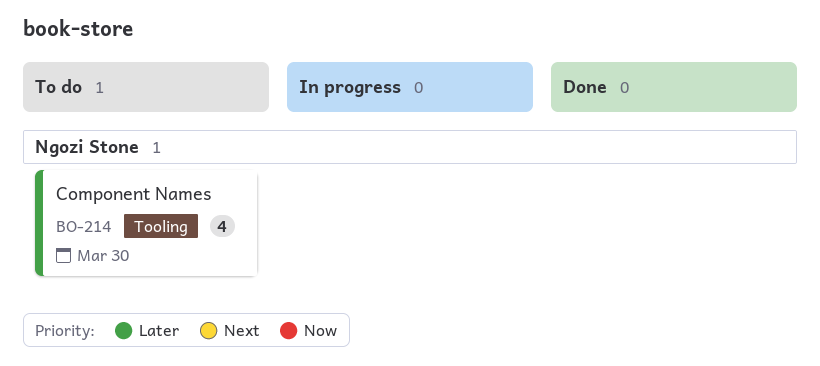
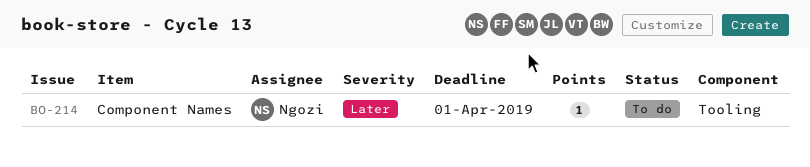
BO-214, estimate: 4 -> 1
BO-214, due: Mar 30 -> Apr 1

